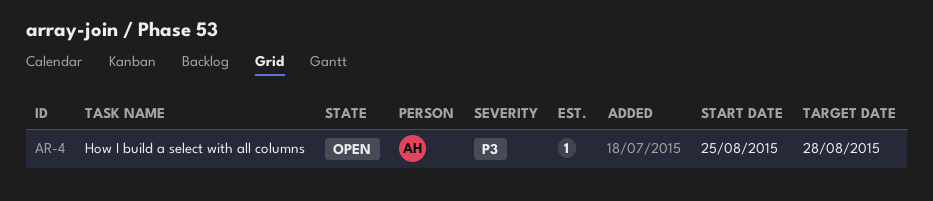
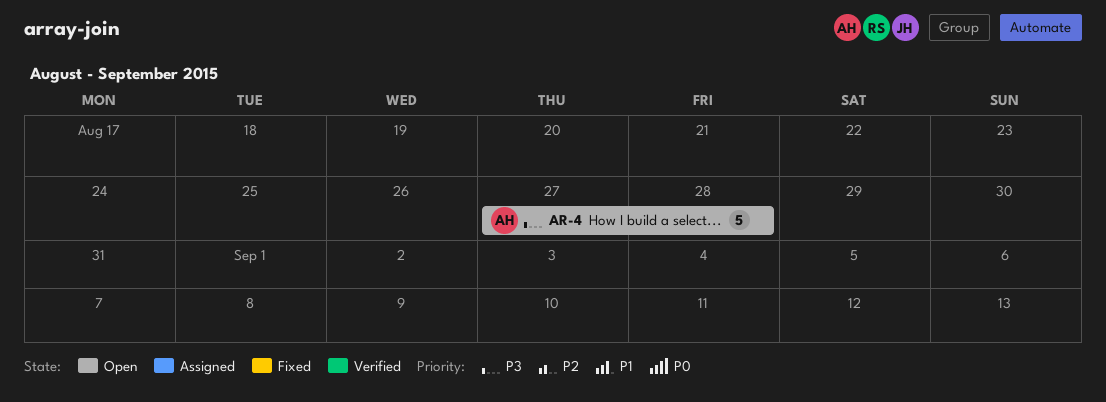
AR-4, estimate: 1 -> 5
AR-4, start: Aug 25 -> Aug 27

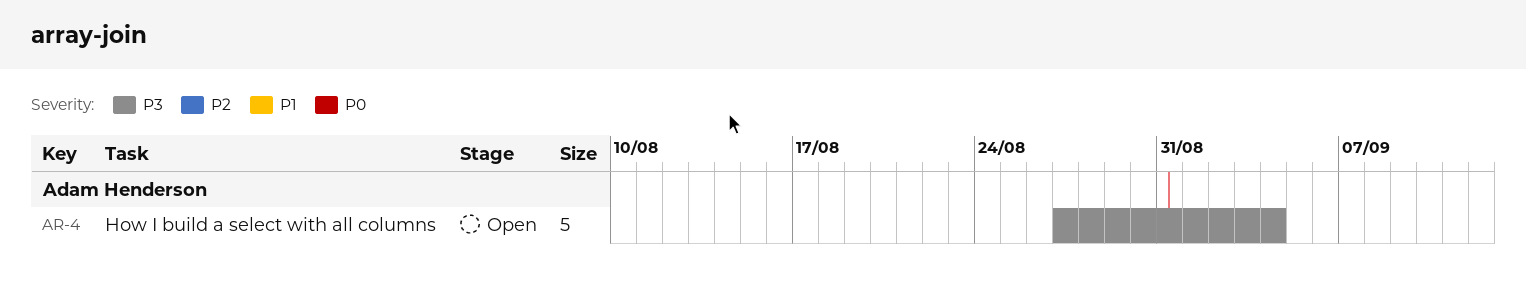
AR-4, due: Aug 28 -> Sep 4

